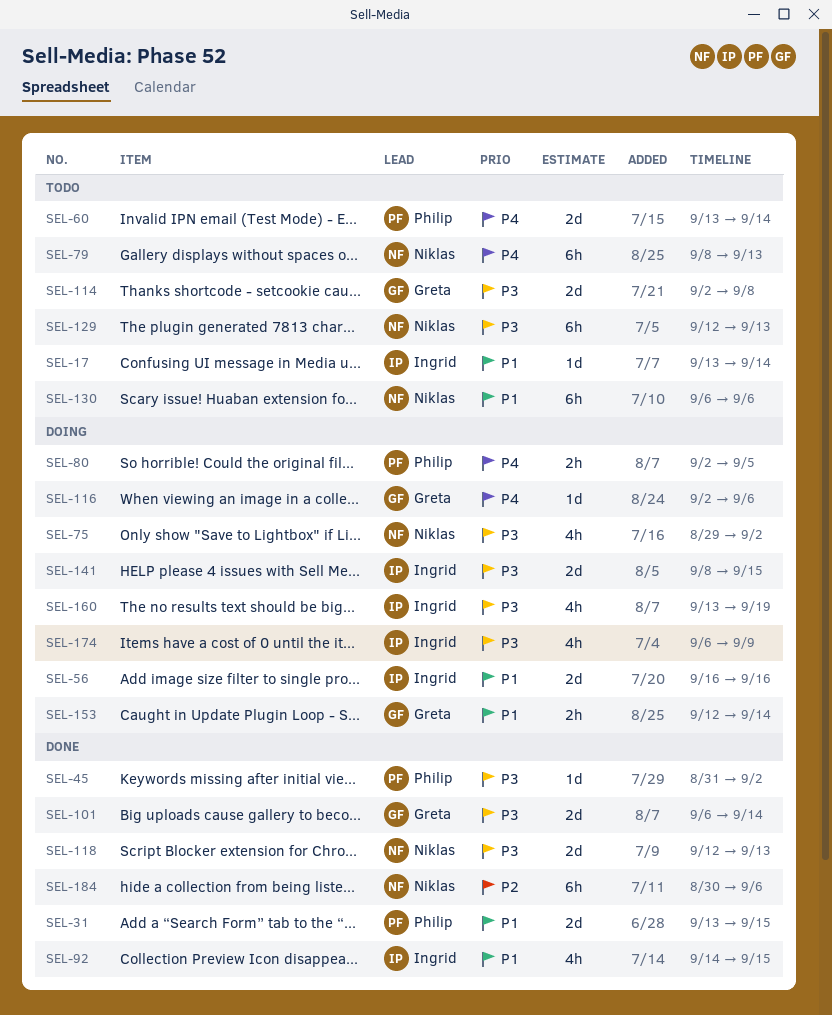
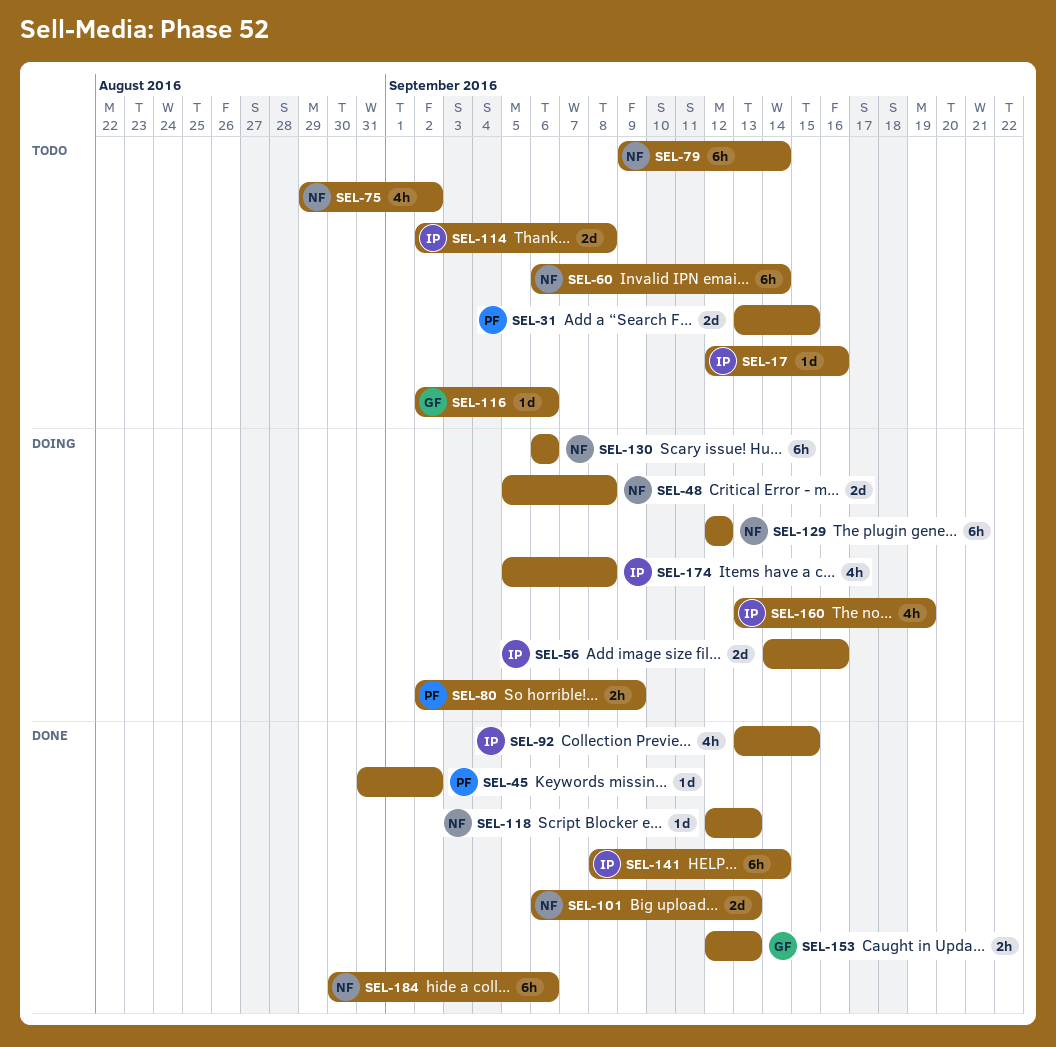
SEL-17, start: Sep 13 -> Sep 12
SEL-17, due: Sep 14 -> Sep 16
SEL-31, status: Done -> Todo
SEL-48: none -> present
SEL-56, start: Sep 16 -> Sep 14
SEL-60, owner: Philip -> Niklas
SEL-60, estimate: 2d -> 6h
SEL-60, start: Sep 13 -> Sep 6
SEL-75, status: Doing -> Todo
SEL-79, start: Sep 8 -> Sep 9
SEL-79, due: Sep 13 -> Sep 14
SEL-80, due: Sep 5 -> Sep 9
SEL-92, start: Sep 14 -> Sep 13
SEL-101, owner: Greta -> Niklas
SEL-101, due: Sep 14 -> Sep 13
SEL-114, owner: Greta -> Ingrid
SEL-116, status: Doing -> Todo
SEL-118, estimate: 2d -> 1d
SEL-129, status: Todo -> Doing
SEL-129, due: Sep 13 -> Sep 12
SEL-130, status: Todo -> Doing
SEL-141, status: Doing -> Done
SEL-141, estimate: 2d -> 6h
SEL-141, due: Sep 15 -> Sep 14
SEL-153, status: Doing -> Done
SEL-153, due: Sep 14 -> Sep 13
SEL-174, start: Sep 6 -> Sep 5
SEL-174, due: Sep 9 -> Sep 8

